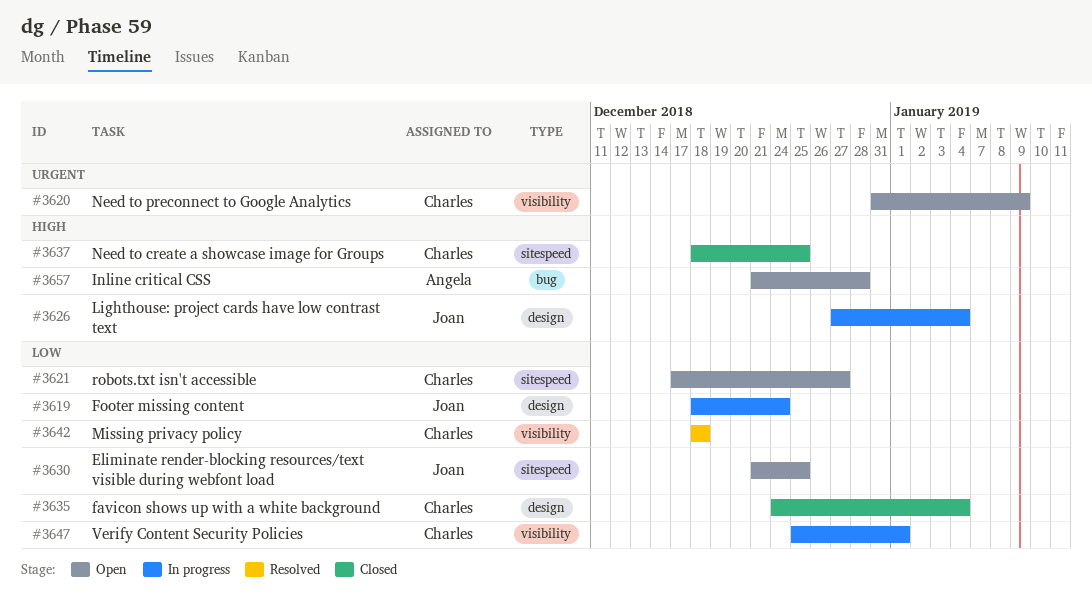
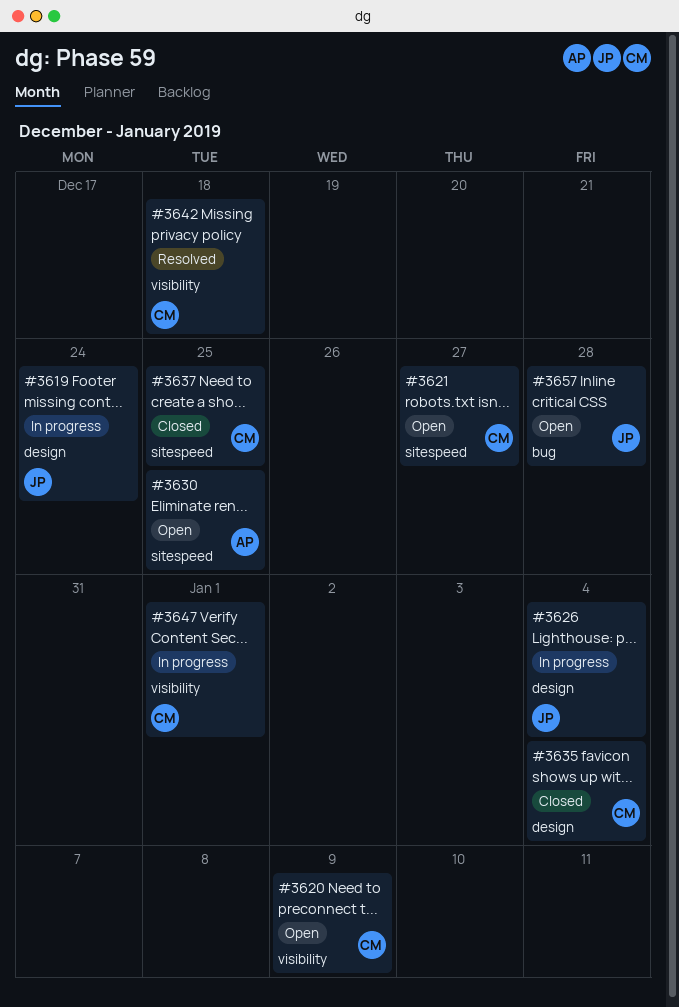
#3630, owner: Joan -> Angela
#3657, owner: Angela -> Joan

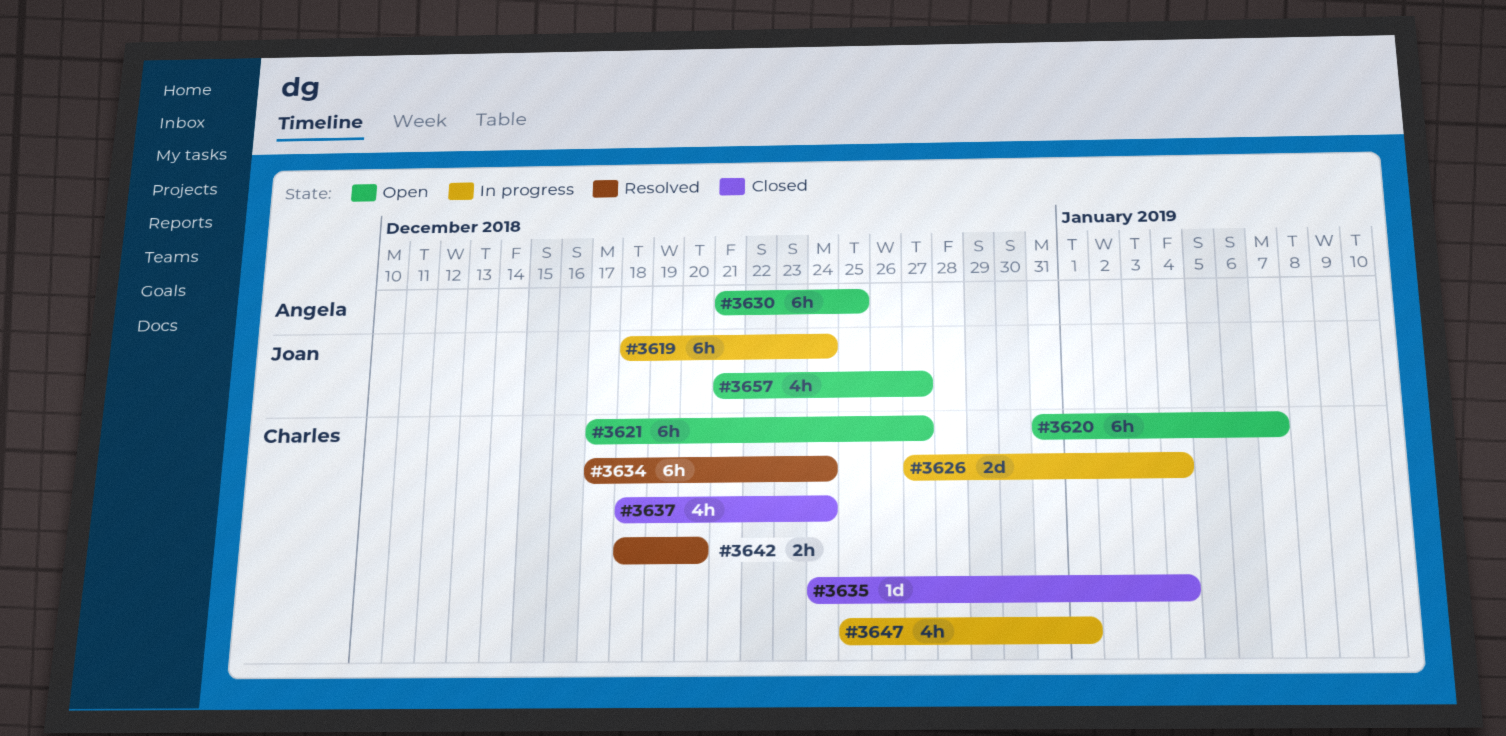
#3620, due: Jan 9 -> Jan 7
#3626, owner: Joan -> Charles
#3634: none -> present
#3637, due: Dec 25 -> Dec 24
#3642, due: Dec 18 -> Dec 20
#3657, due: Dec 28 -> Dec 27

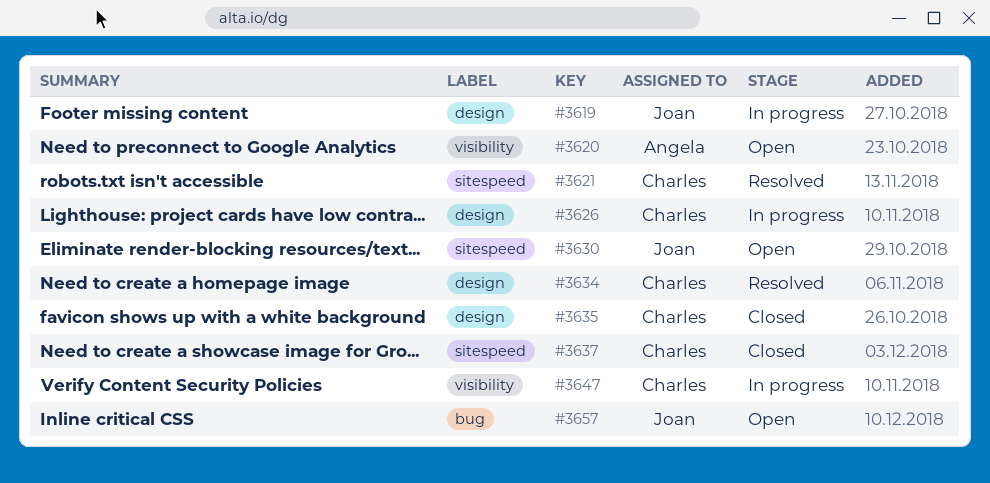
#3620, owner: Charles -> Angela
#3621, status: Open -> Resolved
#3630, owner: Angela -> Joan
#3642: present -> none

